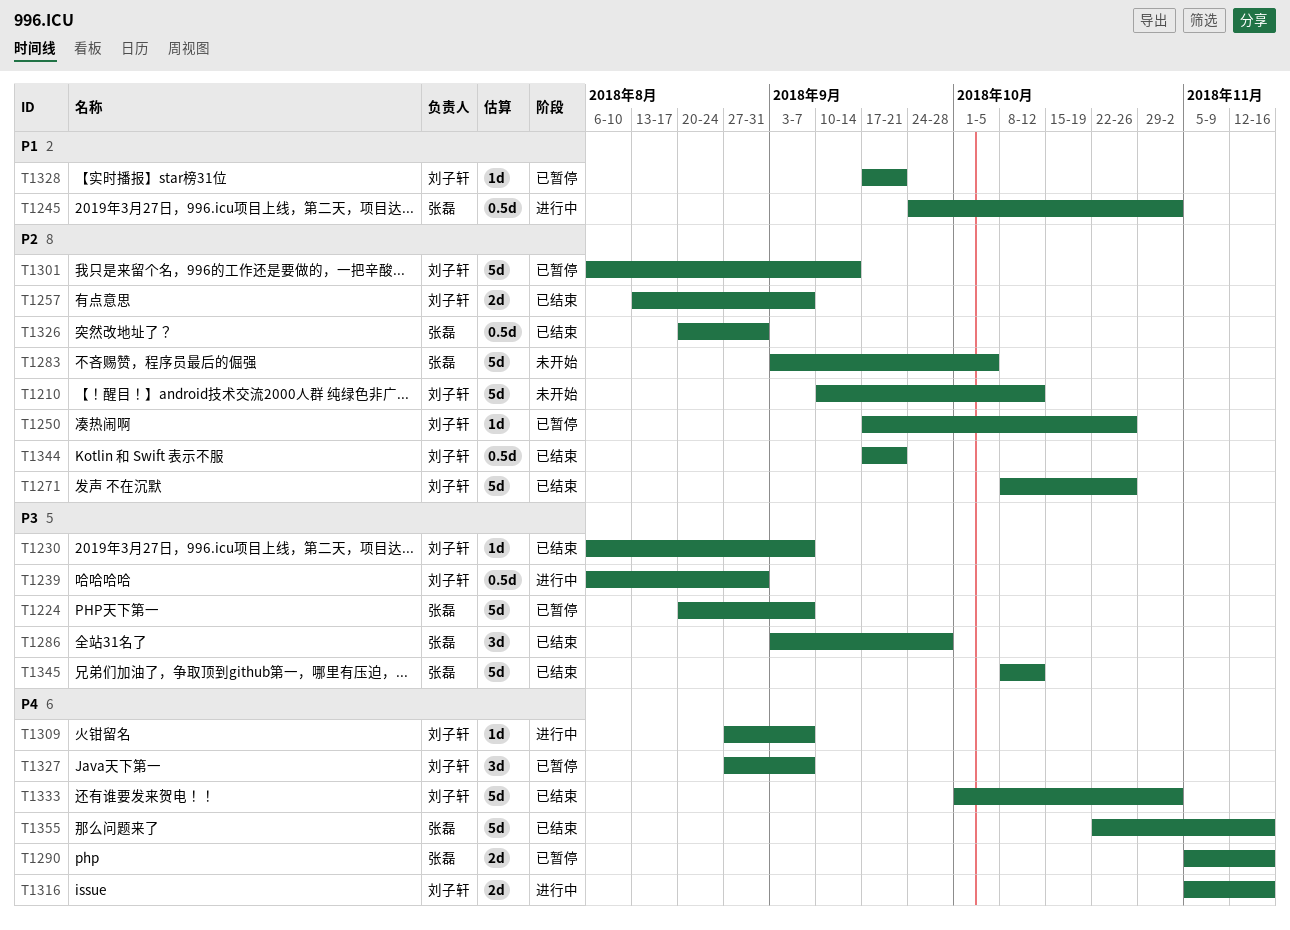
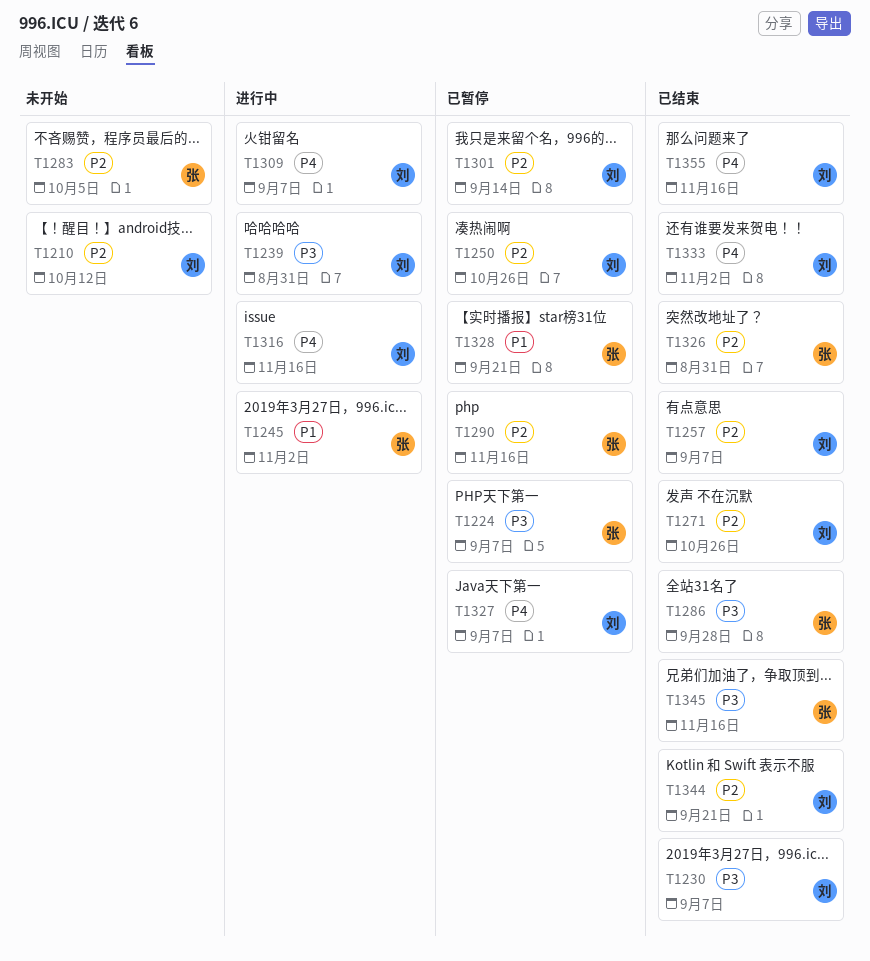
T1290, priority: P4 -> P2
T1328, owner: 刘子轩 -> 张磊
T1345, due: Oct 12 -> Nov 16
T1355, owner: 张磊 -> 刘子轩

